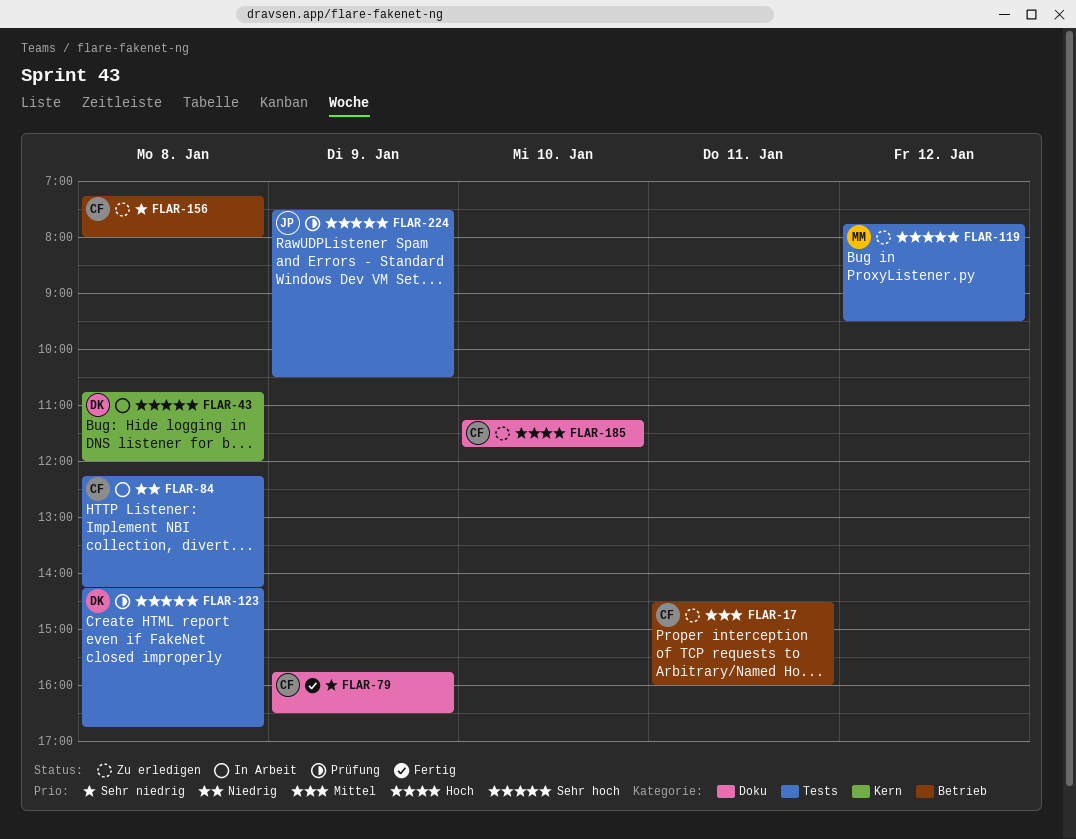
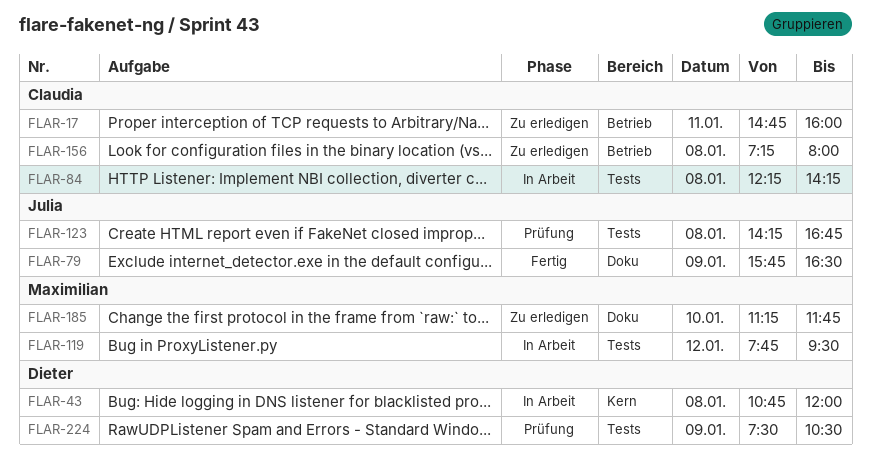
FLAR-17, begins: 14:30 -> 14:45
FLAR-79, owner: Claudia -> Julia
FLAR-119, status: Zu erledigen -> In Arbeit
FLAR-123, owner: Dieter -> Julia
FLAR-185, owner: Claudia -> Maximilian
FLAR-224, owner: Julia -> Dieter

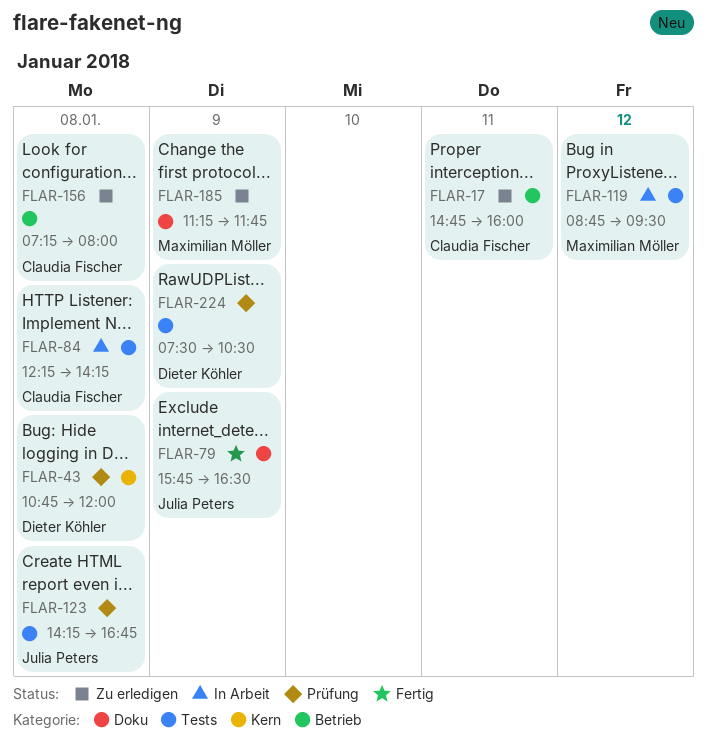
FLAR-43, status: In Arbeit -> Prüfung
FLAR-119, begins: 07:45 -> 08:45
FLAR-185, day: Jan 10 -> Jan 9

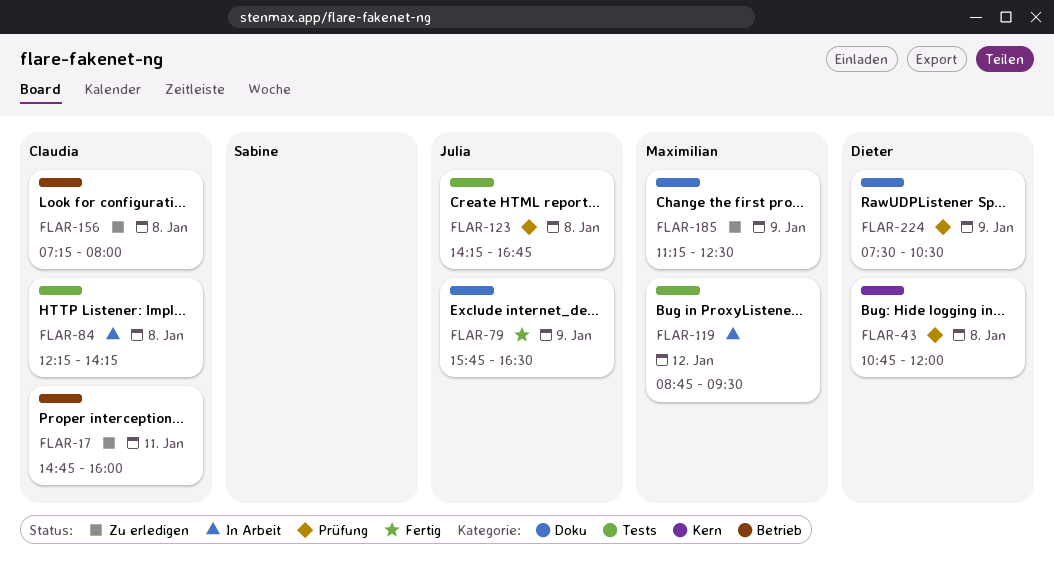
FLAR-185, ends: 11:45 -> 12:30
FLAR-224, label: Tests -> Doku

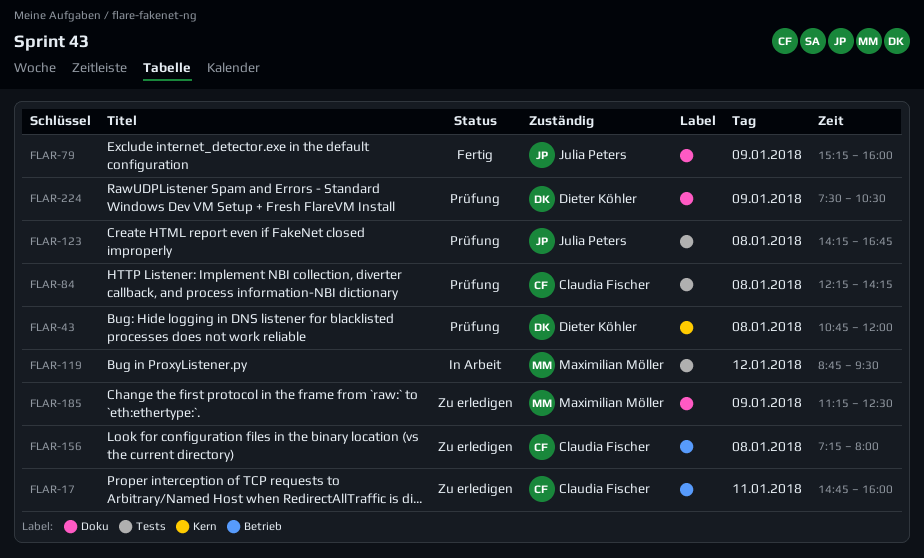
FLAR-79, begins: 15:45 -> 15:15
FLAR-79, ends: 16:30 -> 16:00
FLAR-84, status: In Arbeit -> Prüfung

